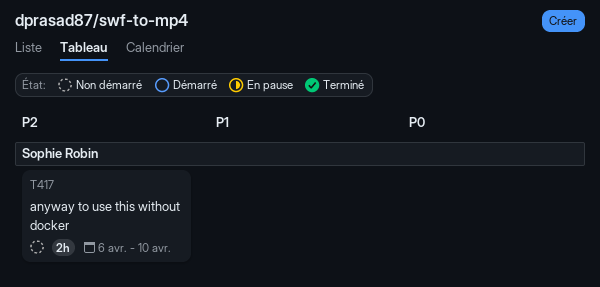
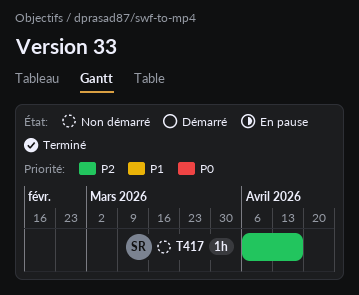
T417, estimate: 2h -> 1h
T417, due: Apr 10 -> Apr 17

